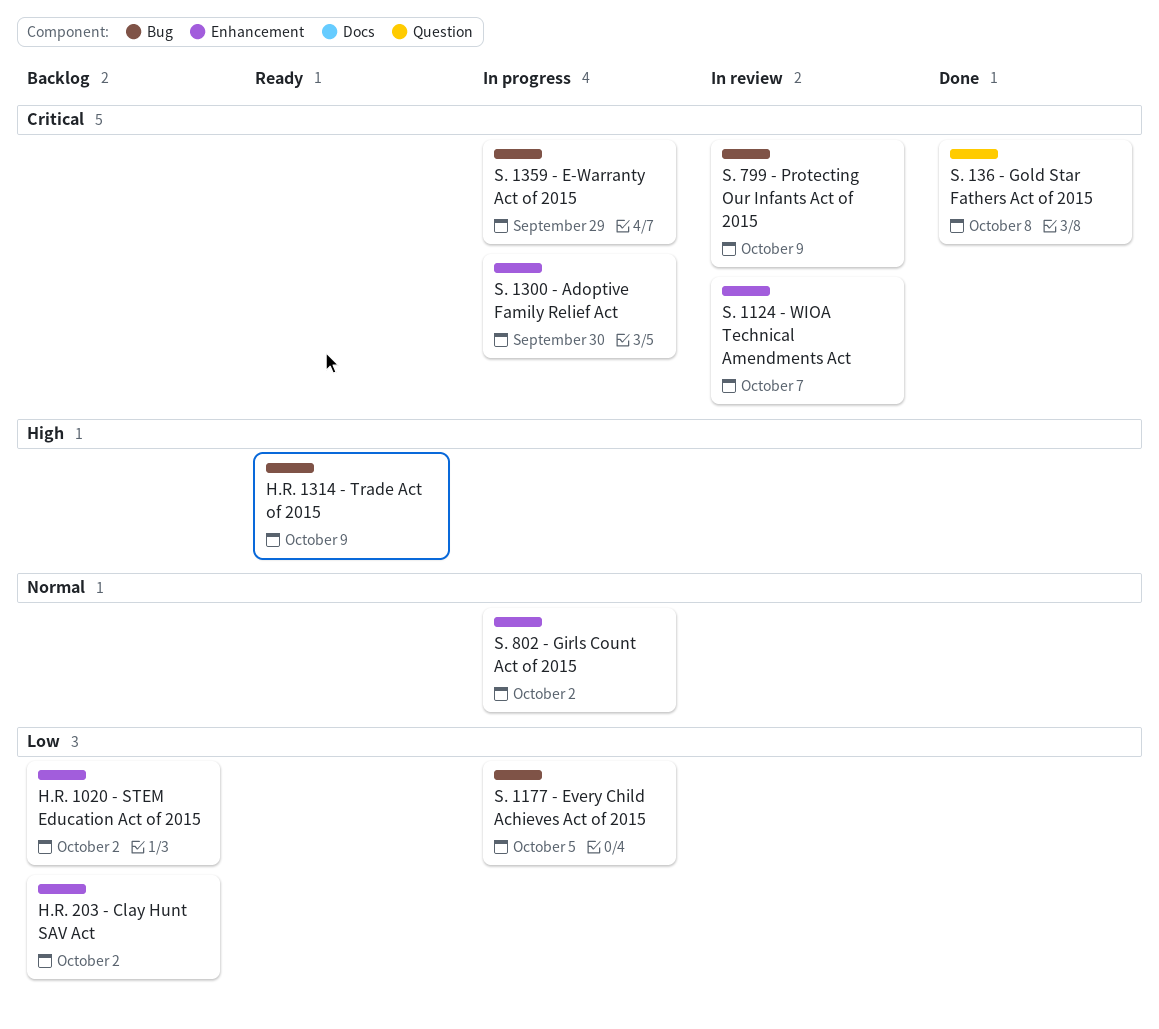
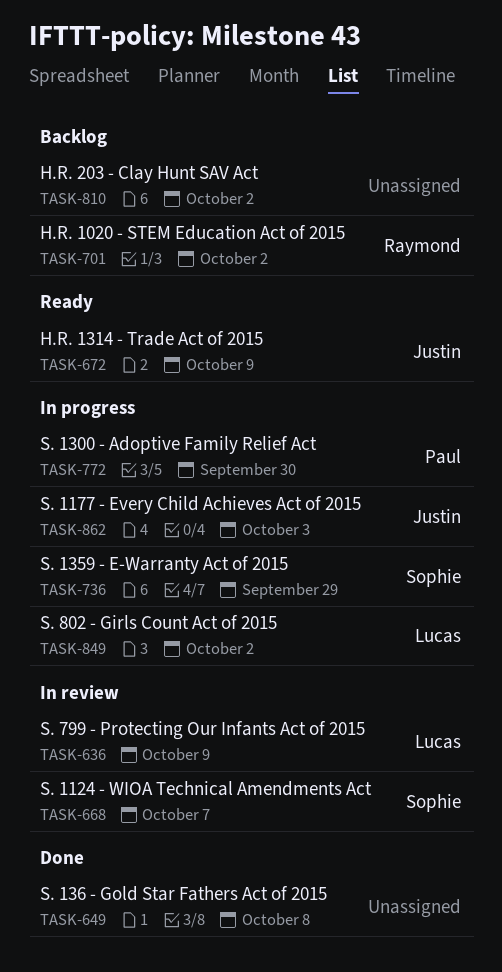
S. 1177 - Every Child Achieves Act of 2015, due: Oct 5 -> Oct 3

